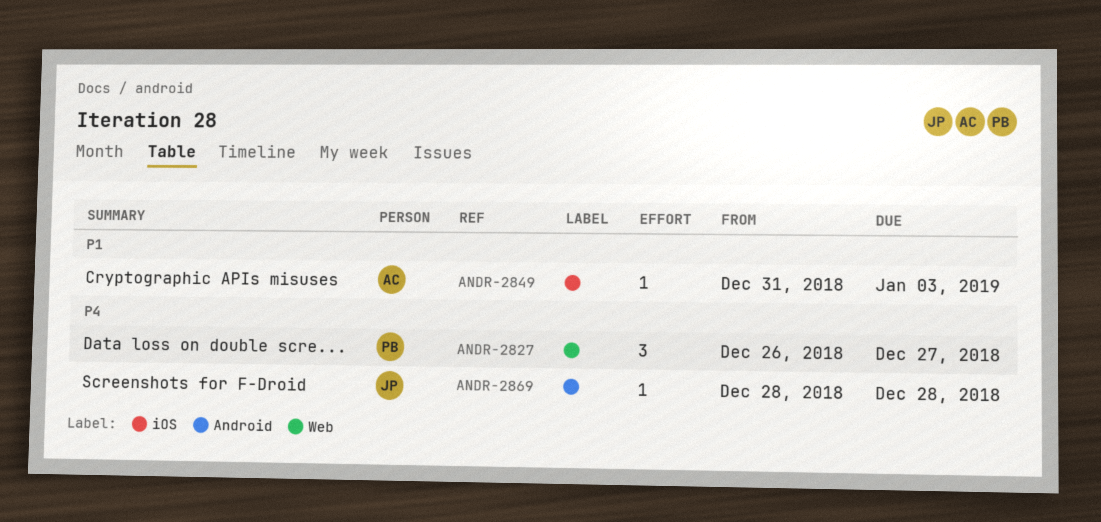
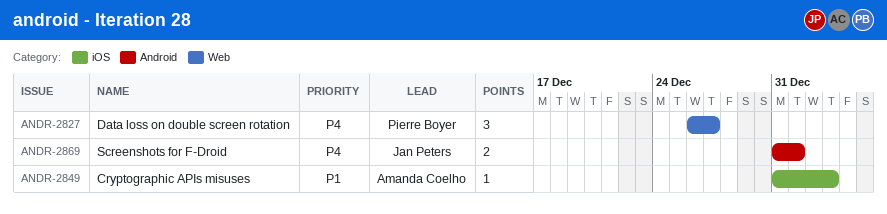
ANDR-2869, estimate: 1 -> 2
ANDR-2869, start: Dec 28 -> Dec 31
ANDR-2869, due: Dec 28 -> Jan 1

